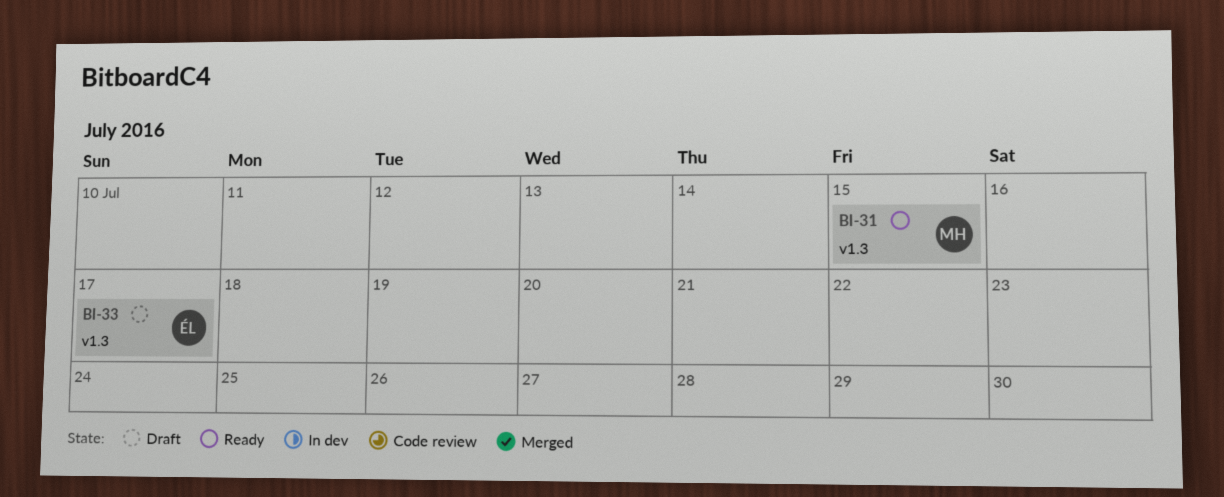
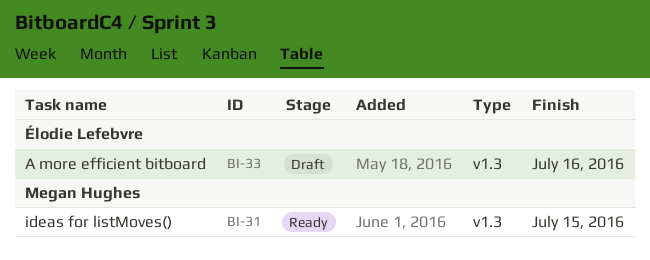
BI-33, due: Jul 17 -> Jul 16

